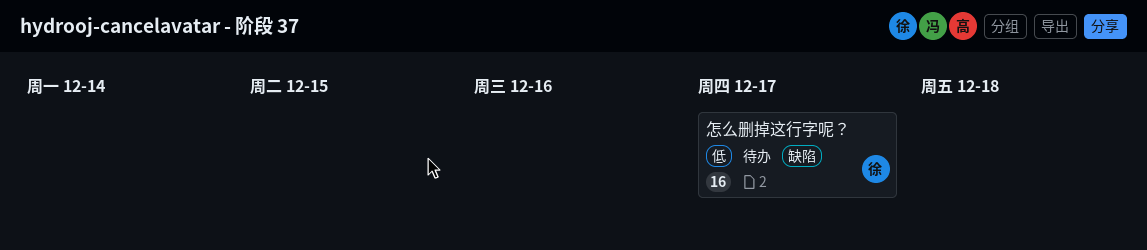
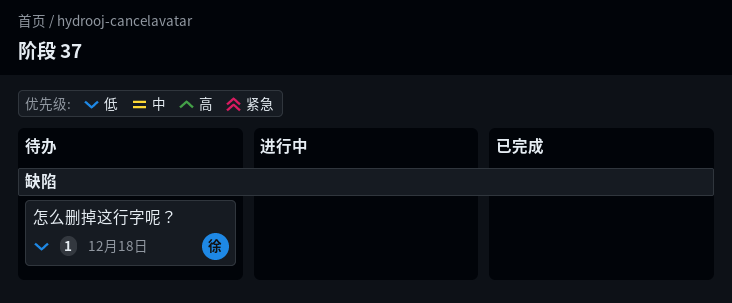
怎么删掉这行字呢？, estimate: 16 -> 1
怎么删掉这行字呢？, due: Dec 17 -> Dec 18

